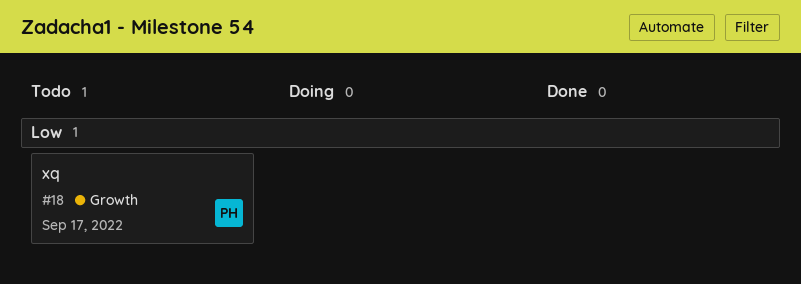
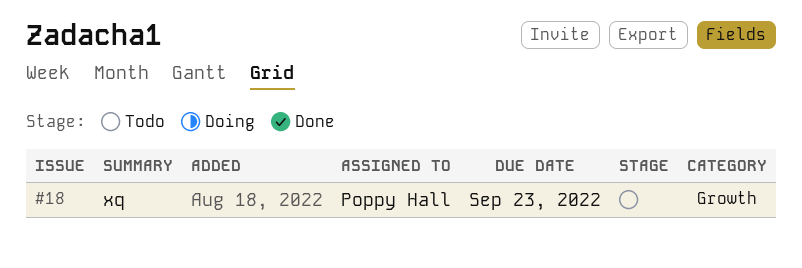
#18, due: Sep 17 -> Sep 23

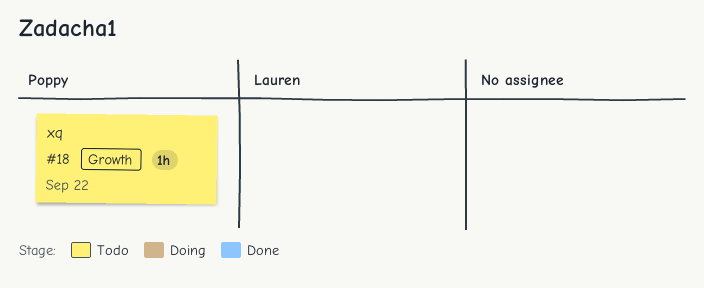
#18, due: Sep 23 -> Sep 22

